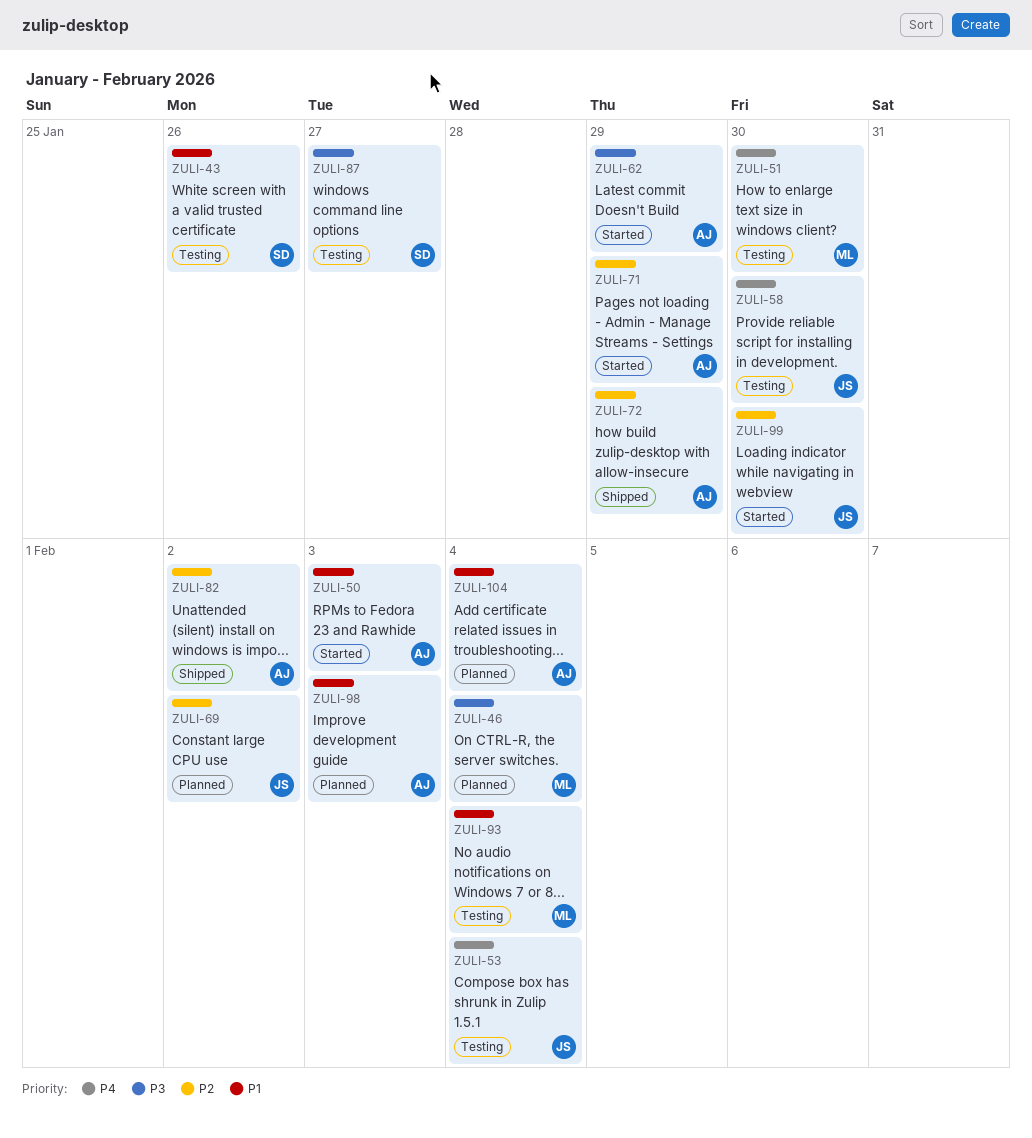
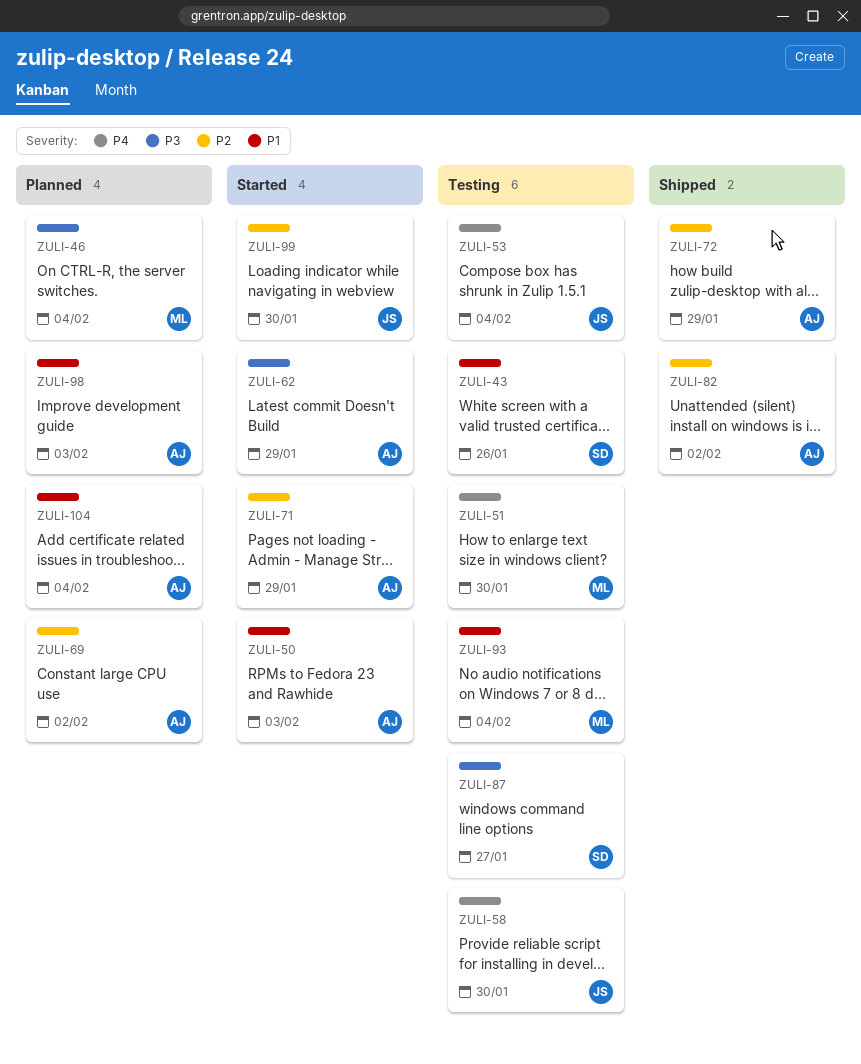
ZULI-69, owner: JS -> AJ

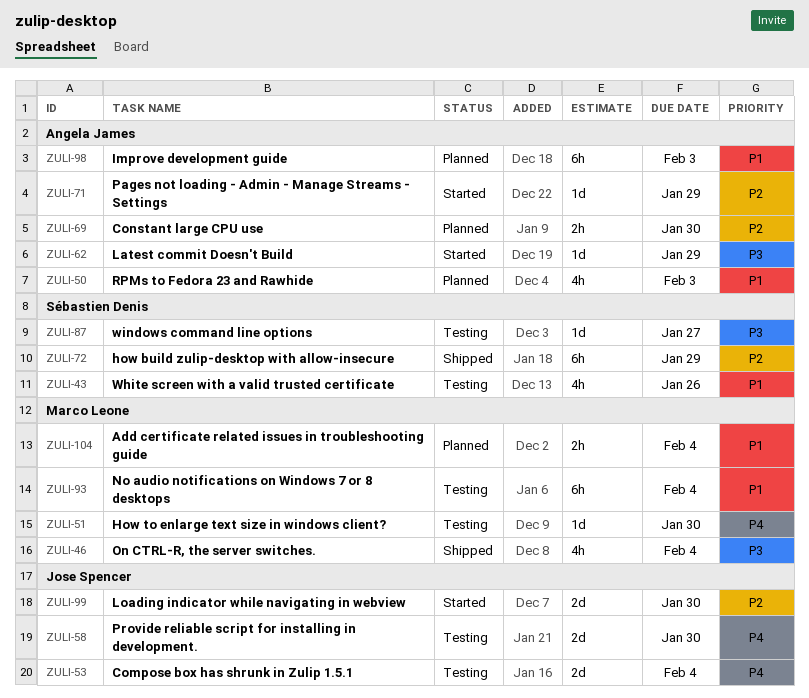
ZULI-46, status: Planned -> Shipped
ZULI-50, status: Started -> Planned
ZULI-69, due: Feb 2 -> Jan 30
ZULI-72, owner: Angela James -> Sébastien Denis
ZULI-82: present -> none
ZULI-104, owner: Angela James -> Marco Leone

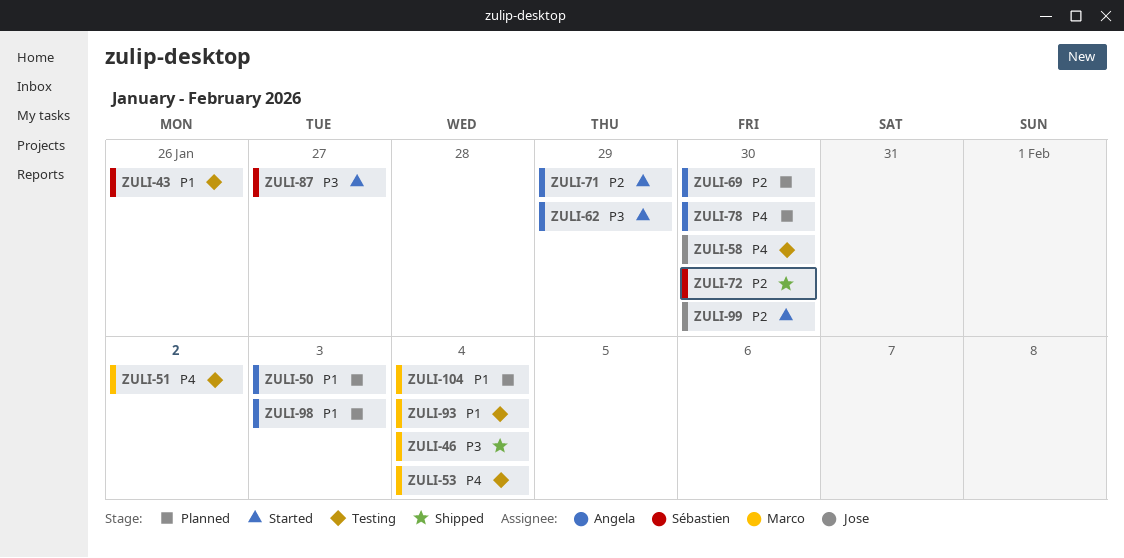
ZULI-51, due: Jan 30 -> Feb 2
ZULI-53, owner: Jose Spencer -> Marco Leone
ZULI-72, due: Jan 29 -> Jan 30
ZULI-78: none -> present
ZULI-87, status: Testing -> Started

